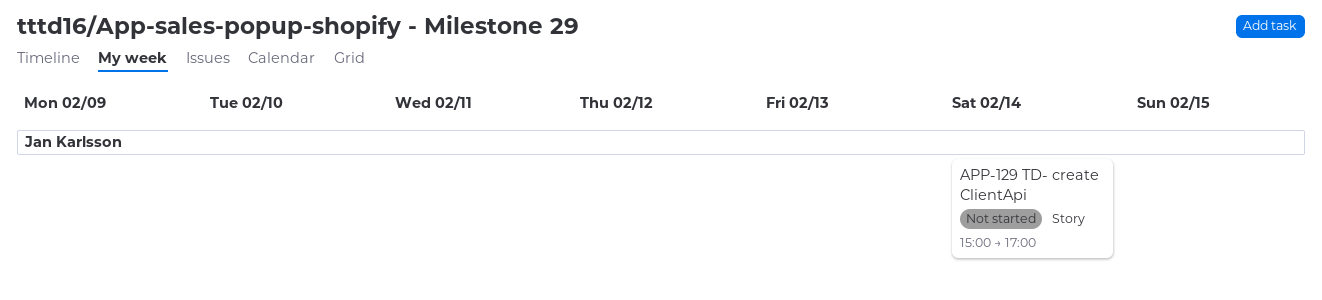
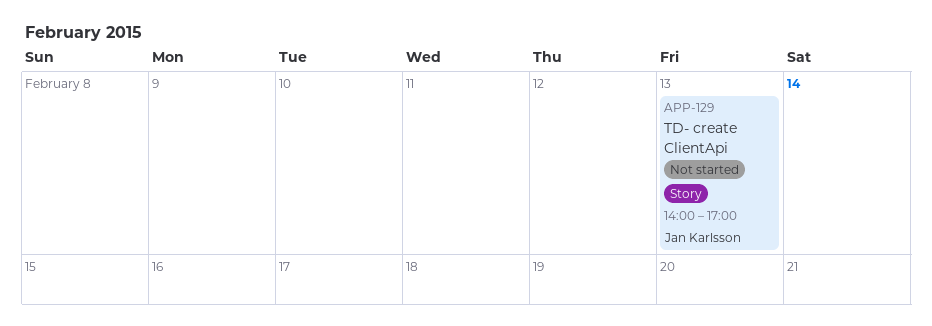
APP-129, day: Feb 14 -> Feb 13
APP-129, begins: 15:00 -> 14:00

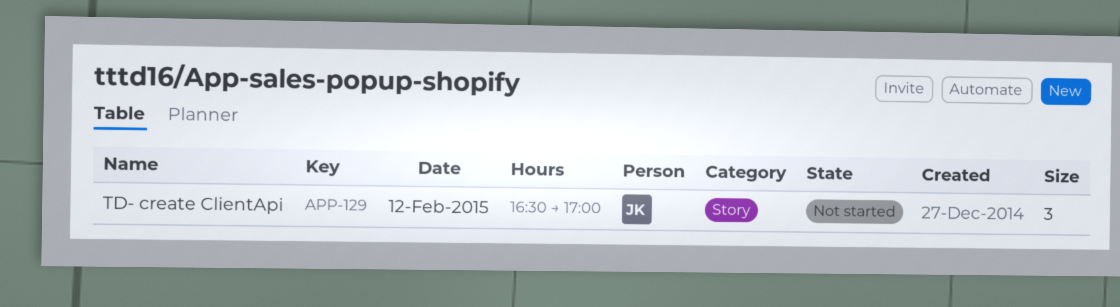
APP-129, day: Feb 13 -> Feb 12
APP-129, begins: 14:00 -> 16:30

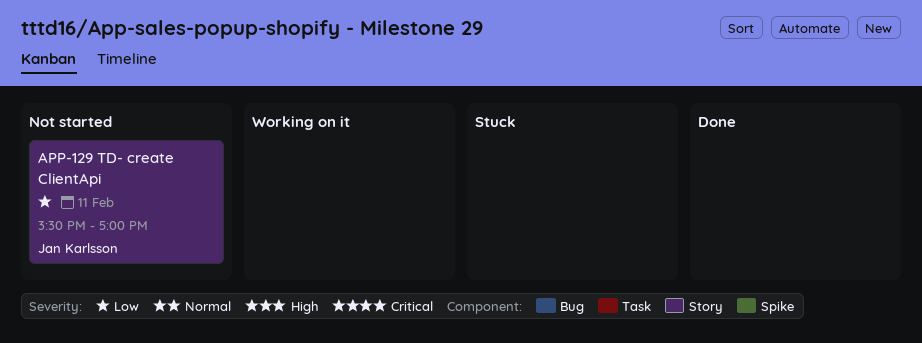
APP-129, day: Feb 12 -> Feb 11
APP-129, begins: 16:30 -> 15:30

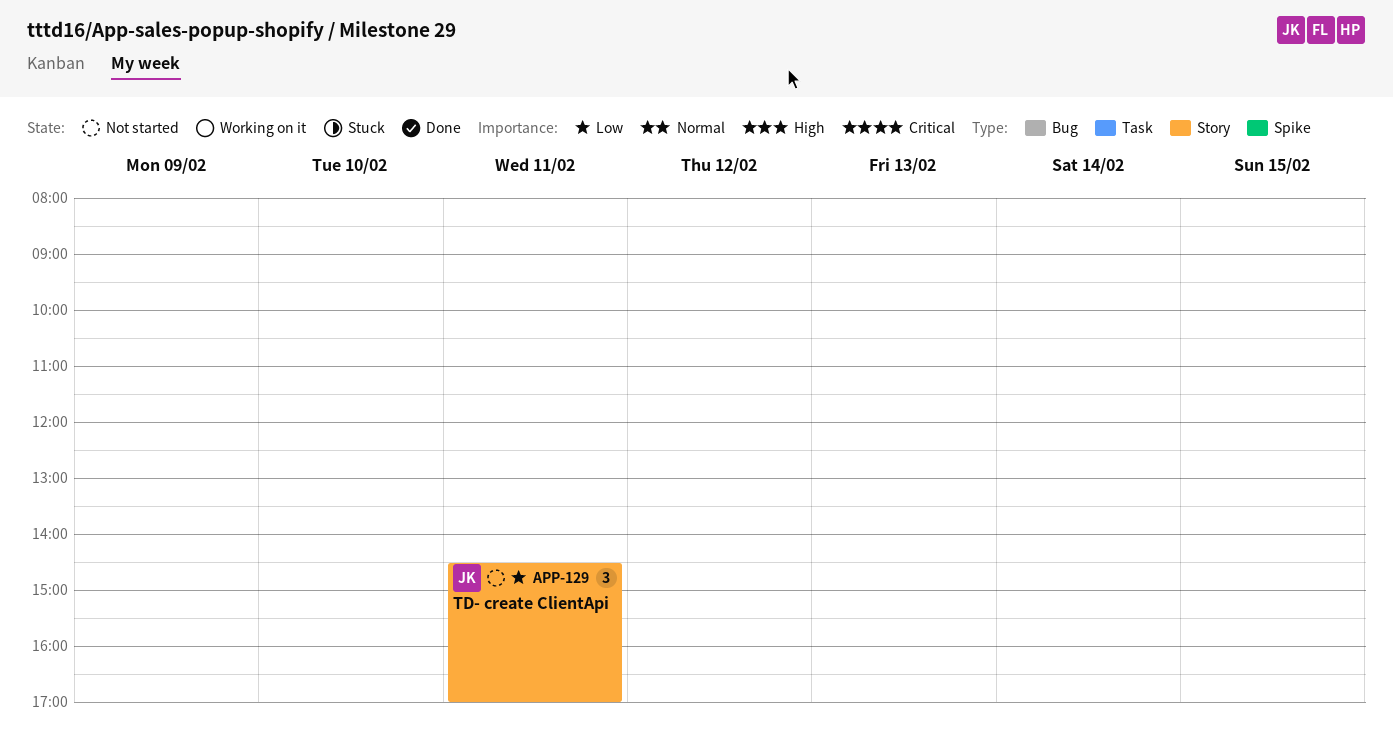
APP-129, begins: 15:30 -> 14:30

